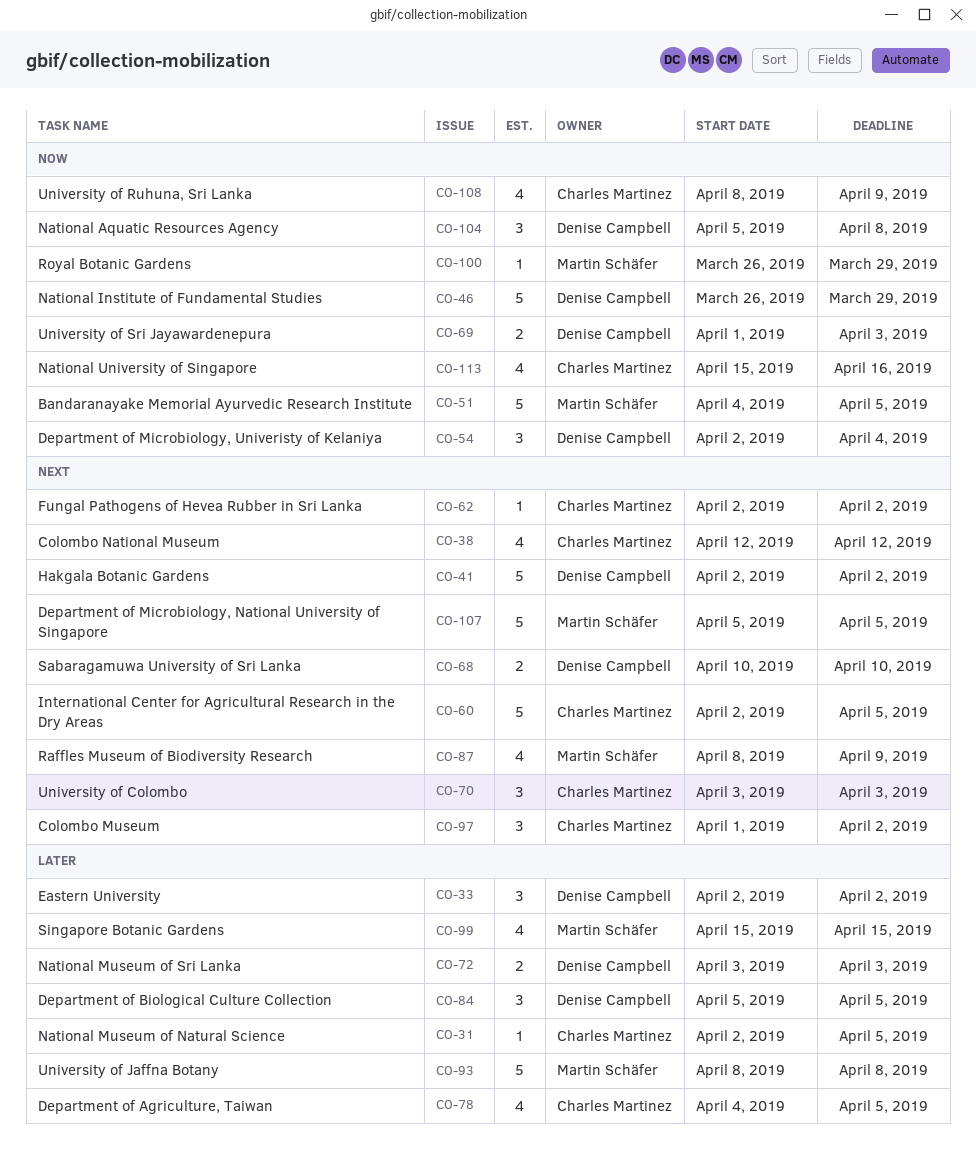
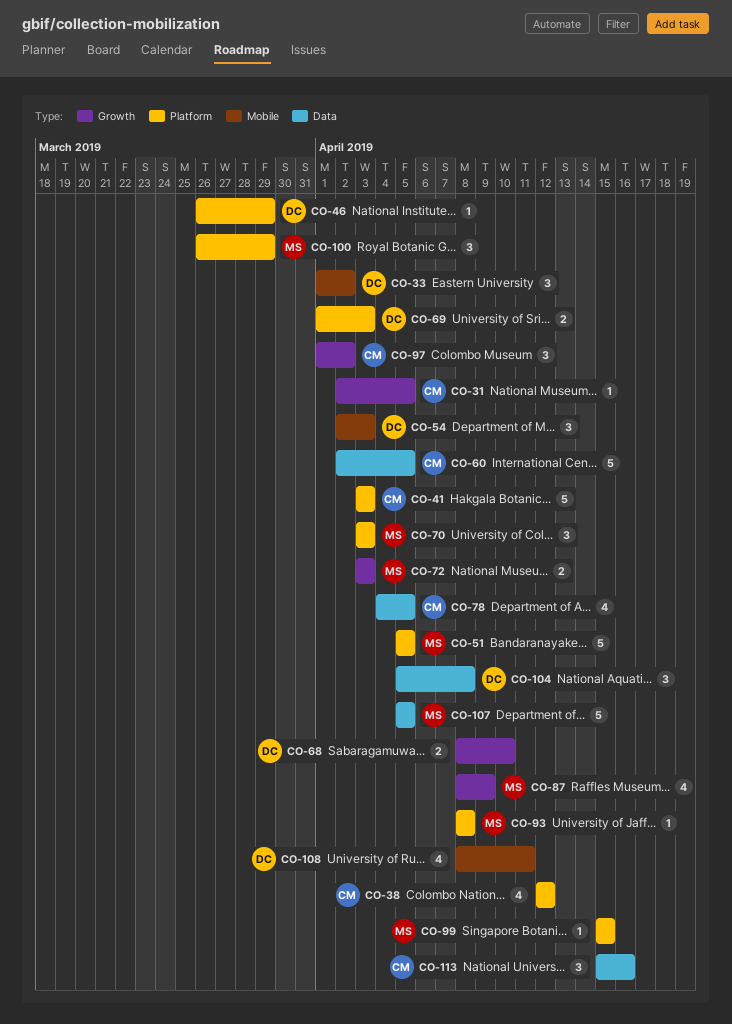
CO-33, start: Apr 2 -> Apr 1
CO-41, owner: Denise Campbell -> Charles Martinez
CO-41, start: Apr 2 -> Apr 3
CO-41, due: Apr 2 -> Apr 3
CO-46, estimate: 5 -> 1
CO-51, start: Apr 4 -> Apr 5
CO-54, due: Apr 4 -> Apr 3
CO-62: present -> none
CO-68, start: Apr 10 -> Apr 8
CO-70, owner: Charles Martinez -> Martin Schäfer
CO-72, owner: Denise Campbell -> Martin Schäfer
CO-84: present -> none
CO-93, estimate: 5 -> 1
CO-99, estimate: 4 -> 1
CO-100, estimate: 1 -> 3
CO-108, owner: Charles Martinez -> Denise Campbell
CO-108, due: Apr 9 -> Apr 11
CO-113, estimate: 4 -> 3

